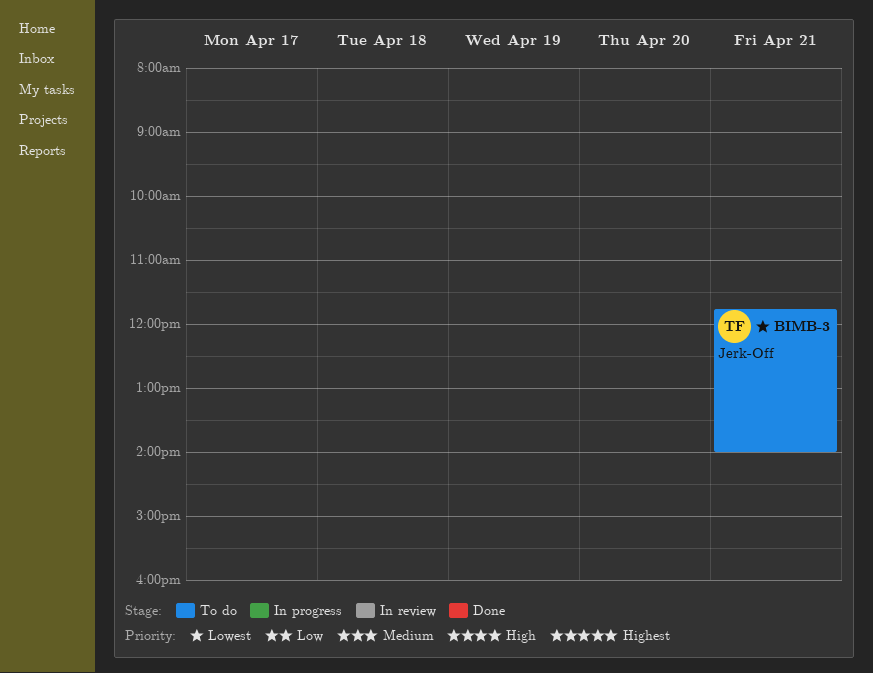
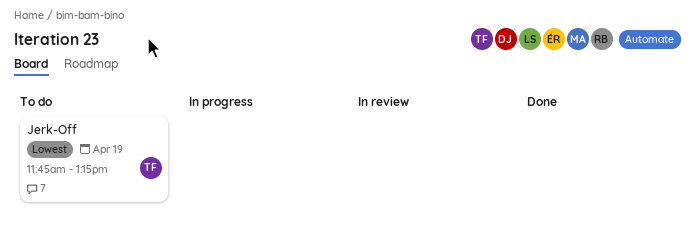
Jerk-Off, day: Apr 21 -> Apr 19
Jerk-Off, ends: 14:00 -> 13:15

